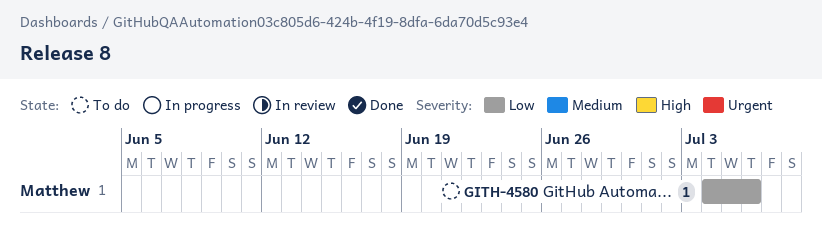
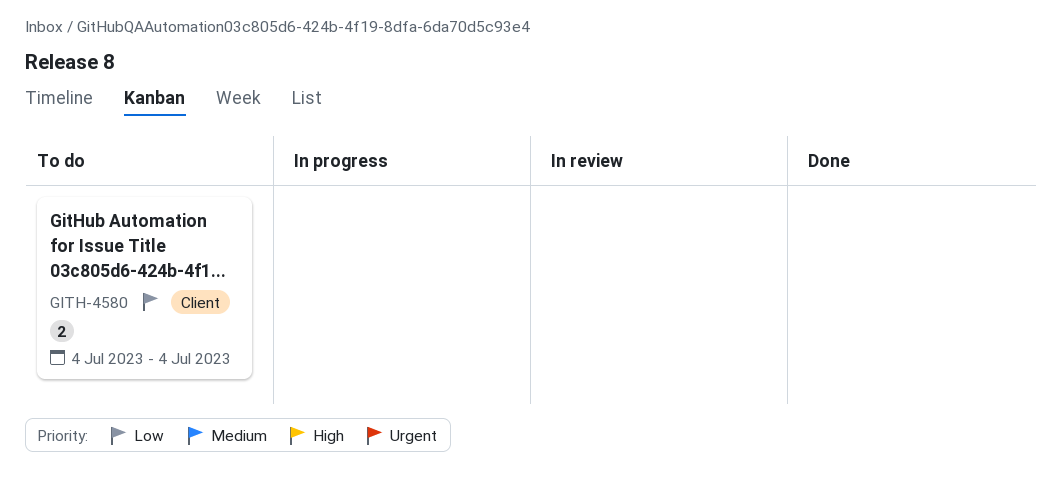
GITH-4580, estimate: 1 -> 2
GITH-4580, due: Jul 6 -> Jul 4

